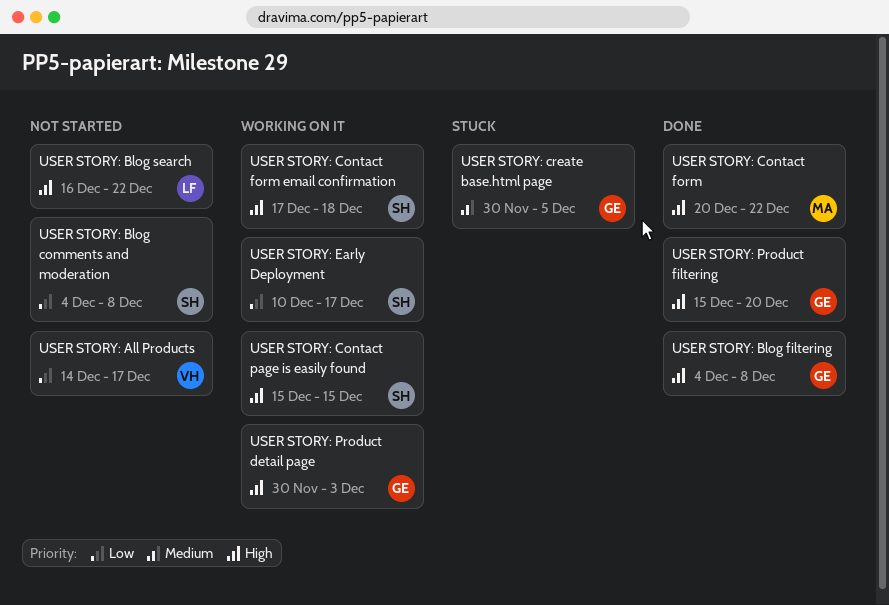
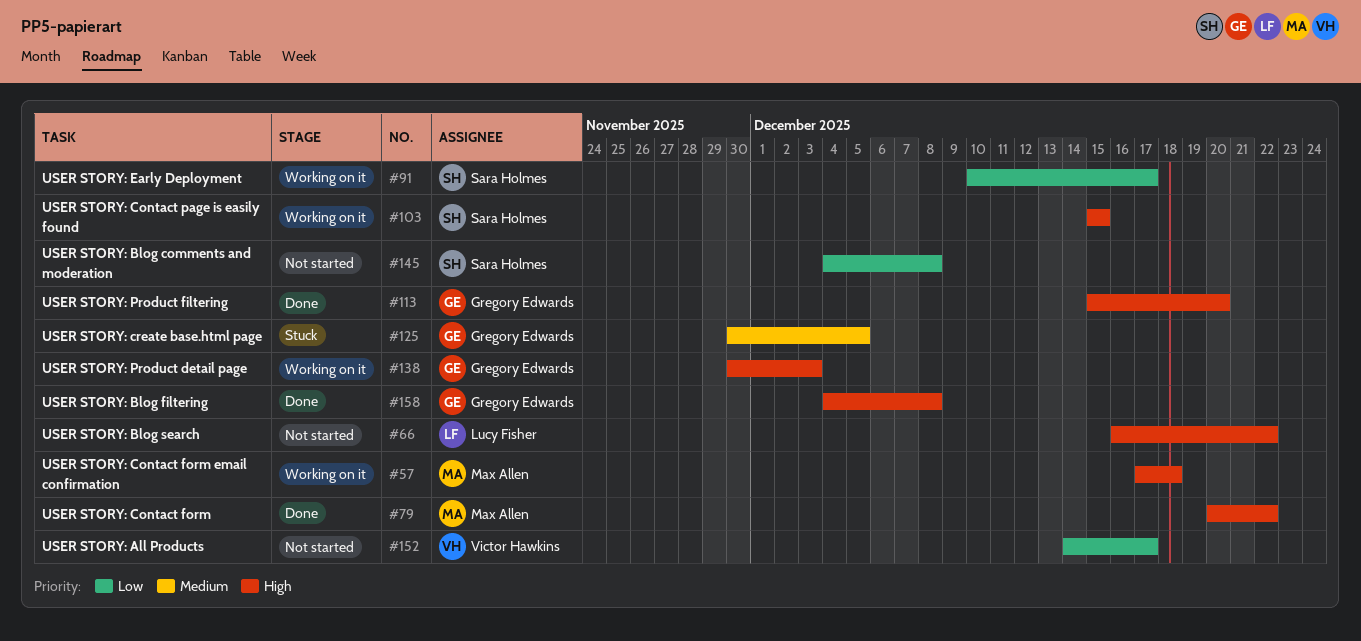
USER STORY: Contact form email confirmation, owner: Sara Holmes -> Max Allen

